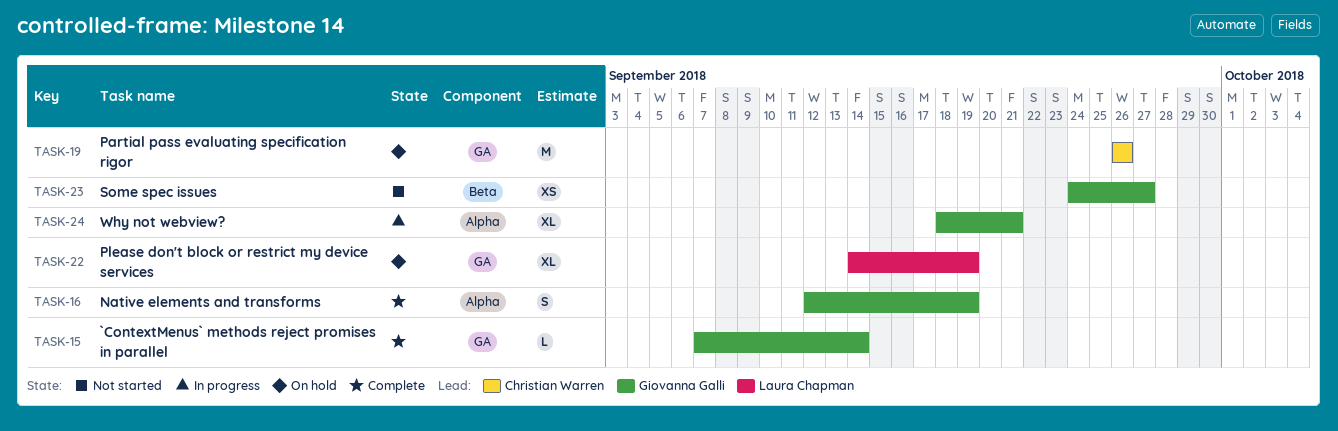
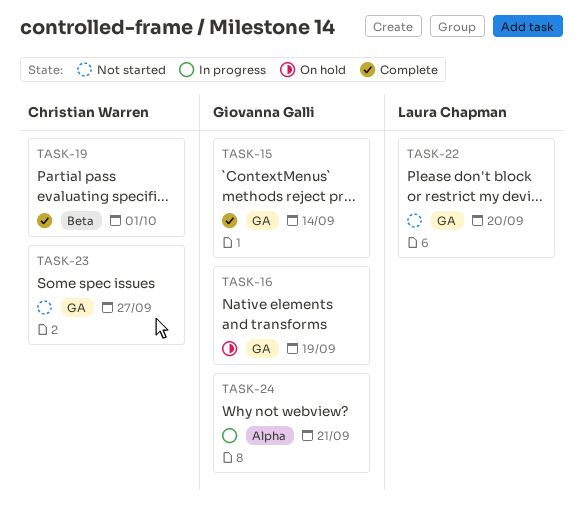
TASK-16, status: Complete -> On hold
TASK-16, label: Alpha -> GA
TASK-19, status: On hold -> Complete
TASK-19, label: GA -> Beta
TASK-19, due: Sep 26 -> Oct 1
TASK-22, status: On hold -> Not started
TASK-22, due: Sep 19 -> Sep 20
TASK-23, owner: Giovanna Galli -> Christian Warren
TASK-23, label: Beta -> GA

